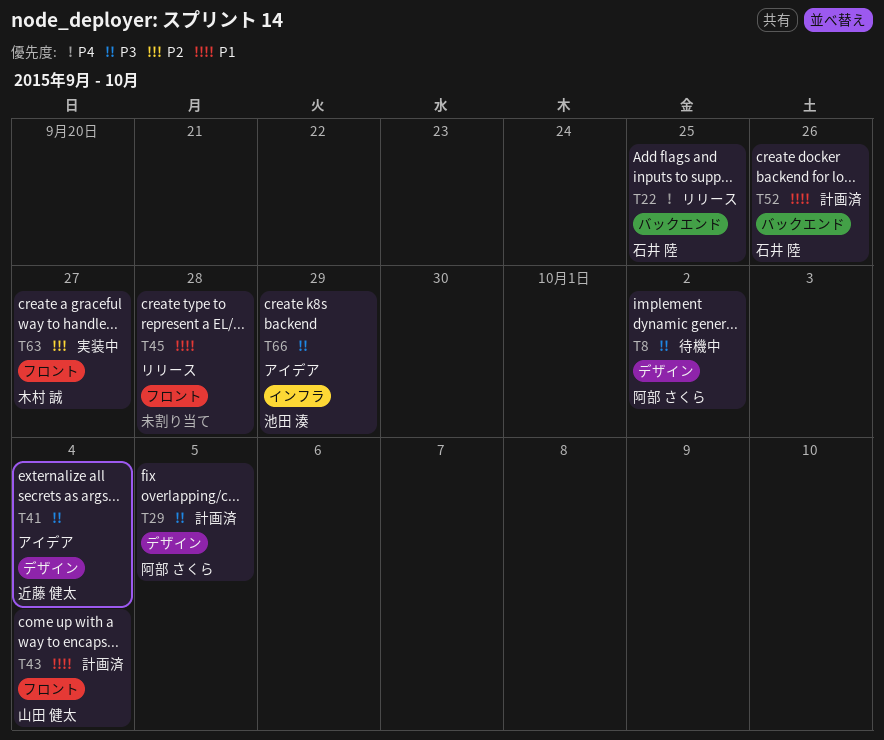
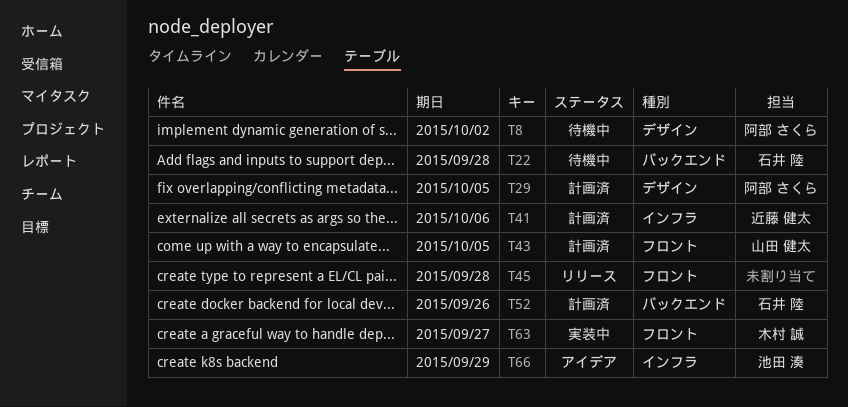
T22, status: リリース -> 待機中
T22, due: Sep 25 -> Sep 28
T41, status: アイデア -> 計画済
T41, label: デザイン -> インフラ
T41, due: Oct 4 -> Oct 6
T43, due: Oct 4 -> Oct 5

